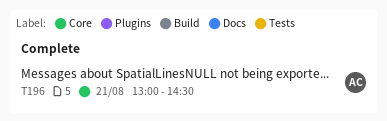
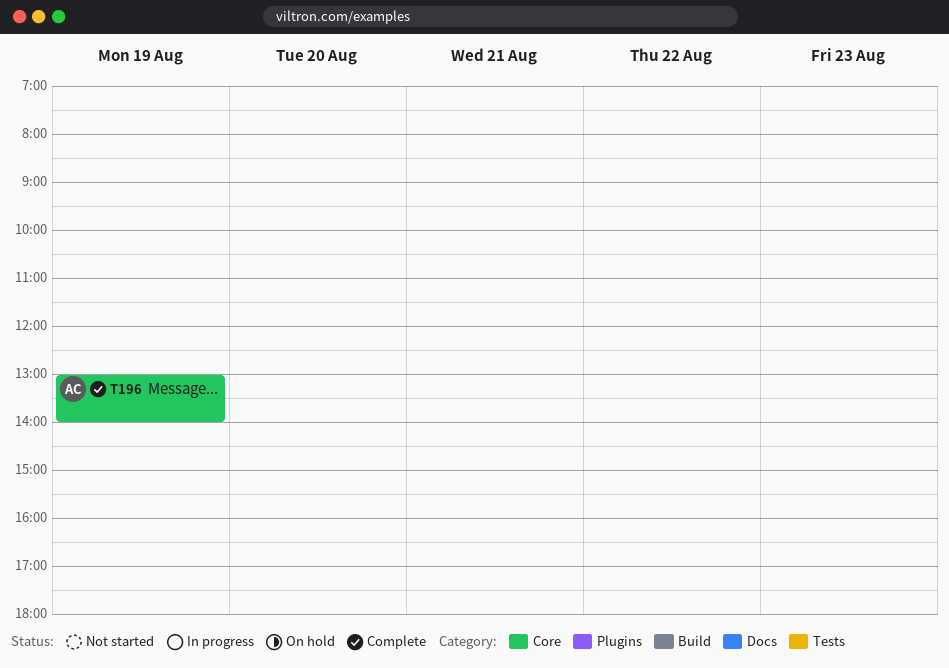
T196, day: Aug 21 -> Aug 19
T196, ends: 14:30 -> 14:00

